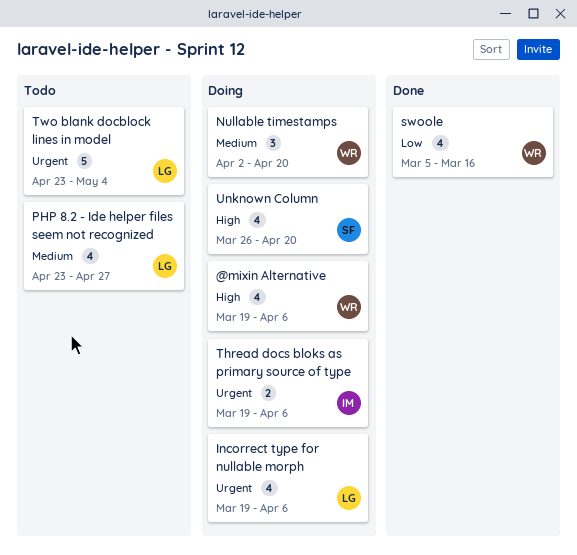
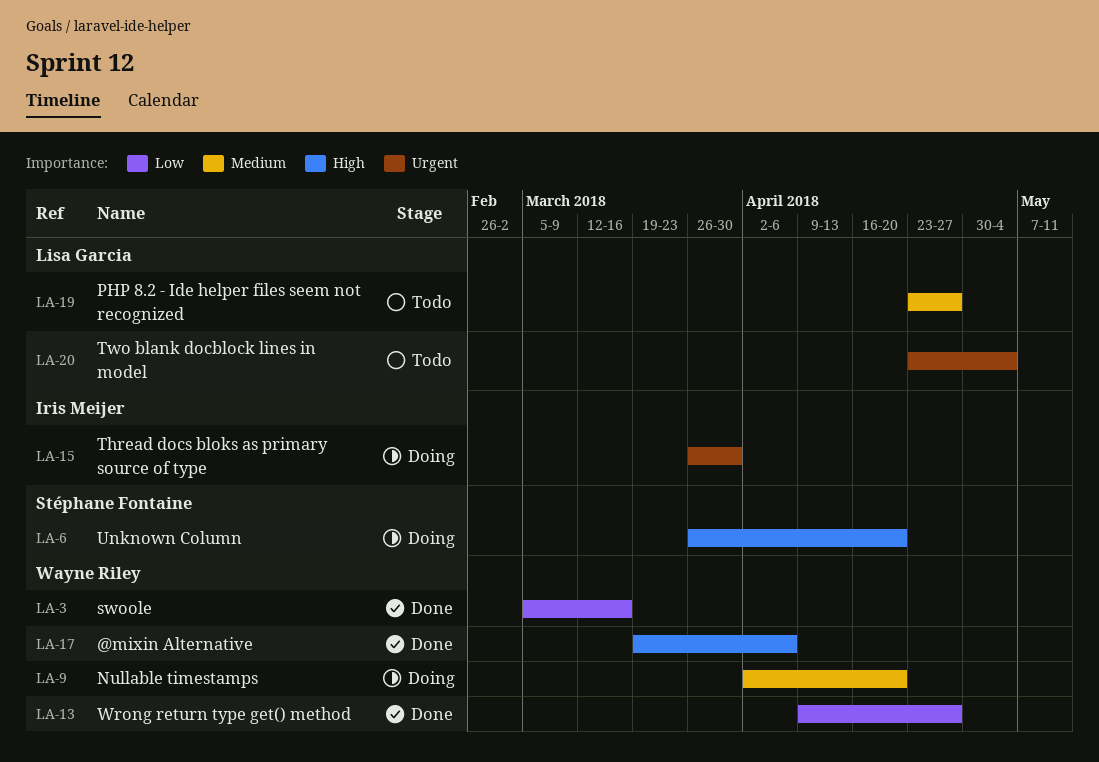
@mixin Alternative, status: Doing -> Done
Incorrect type for nullable morph: present -> none
Thread docs bloks as primary source of type, start: Mar 19 -> Mar 26
Thread docs bloks as primary source of type, due: Apr 6 -> Mar 30
Wrong return type get() method: none -> present

